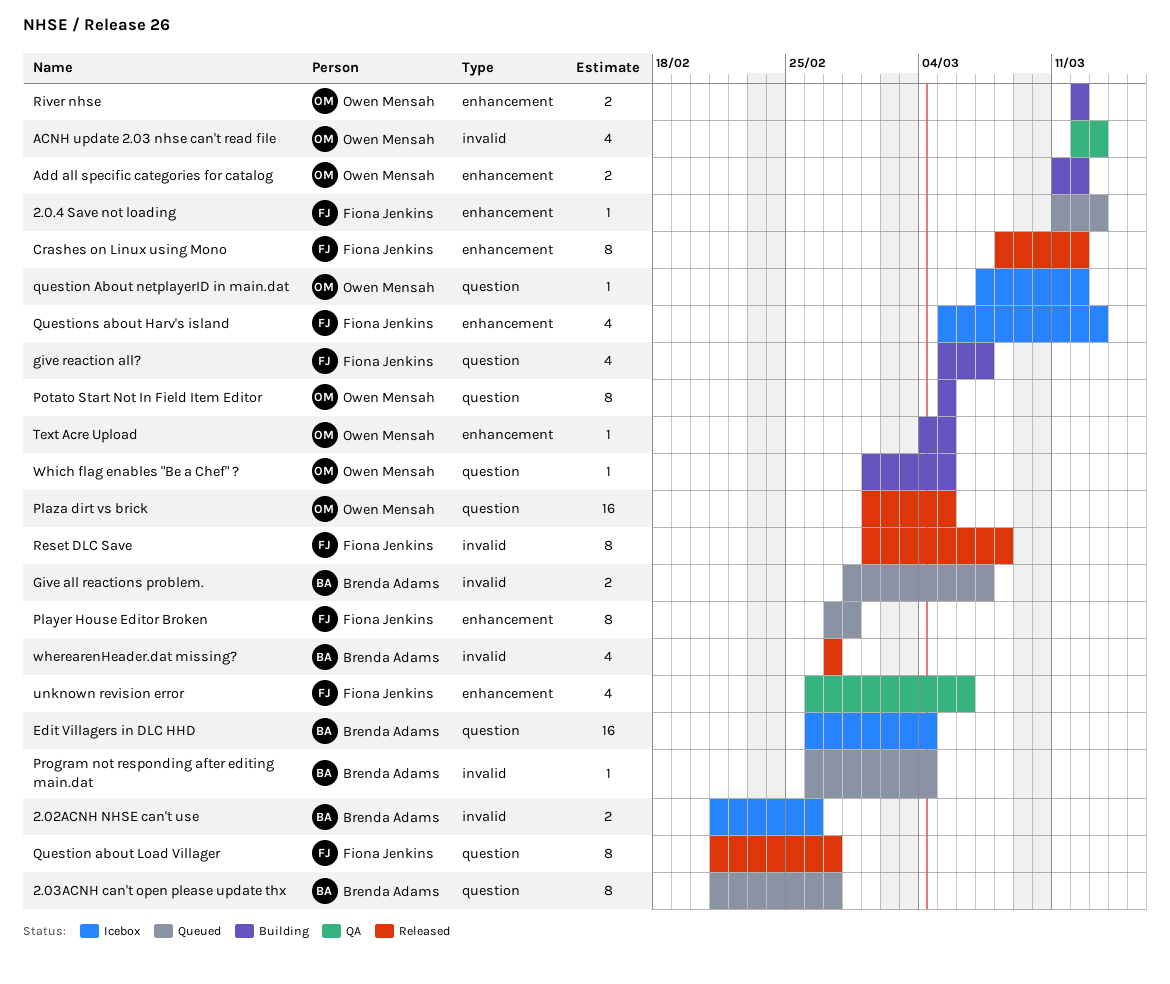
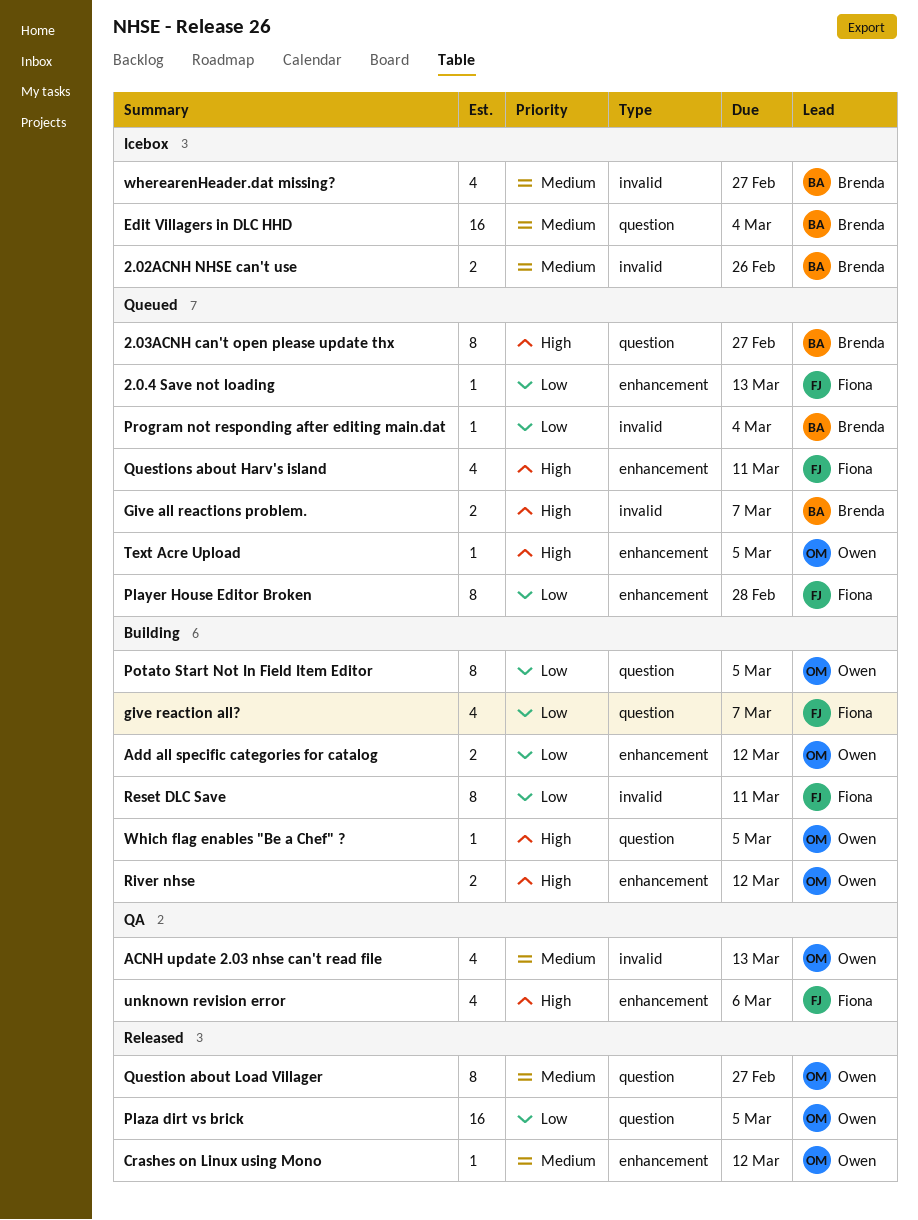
Crashes on Linux using Mono, owner: Fiona Jenkins -> Owen Mensah
Crashes on Linux using Mono, estimate: 8 -> 1
Question about Load Villager, owner: Fiona Jenkins -> Owen Mensah
question About netplayerID in main.dat: present -> none
Questions about Harv's island, status: Icebox -> Queued
Questions about Harv's island, due: Mar 13 -> Mar 11
Reset DLC Save, status: Released -> Building
Reset DLC Save, due: Mar 8 -> Mar 11
Text Acre Upload, status: Building -> Queued
wherearenHeader.dat missing?, status: Released -> Icebox

